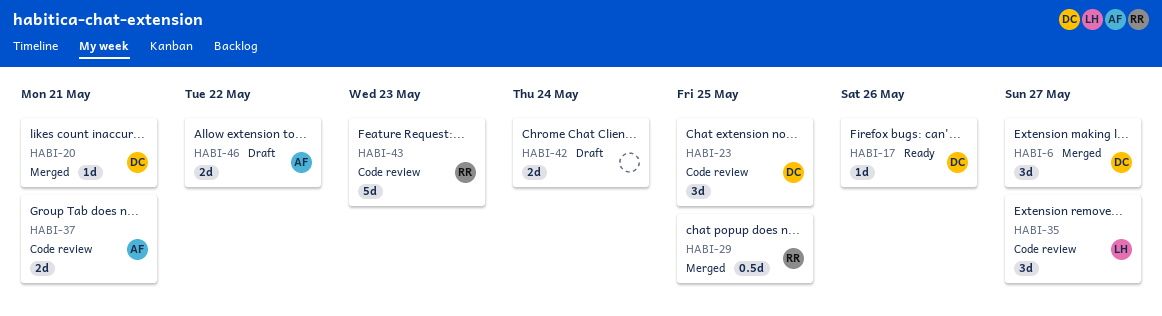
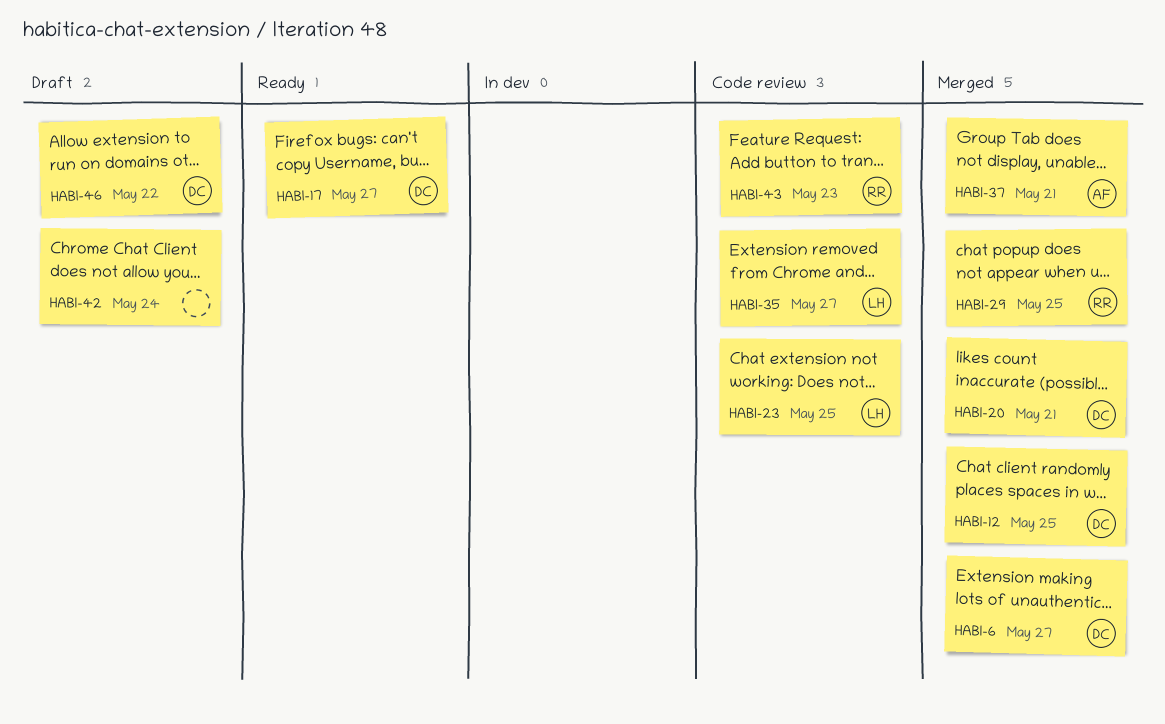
HABI-12: none -> present
HABI-17, due: May 26 -> May 27
HABI-23, owner: DC -> LH
HABI-37, status: Code review -> Merged
HABI-46, owner: AF -> DC

